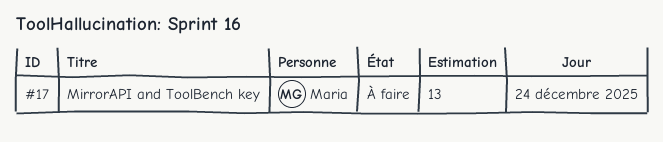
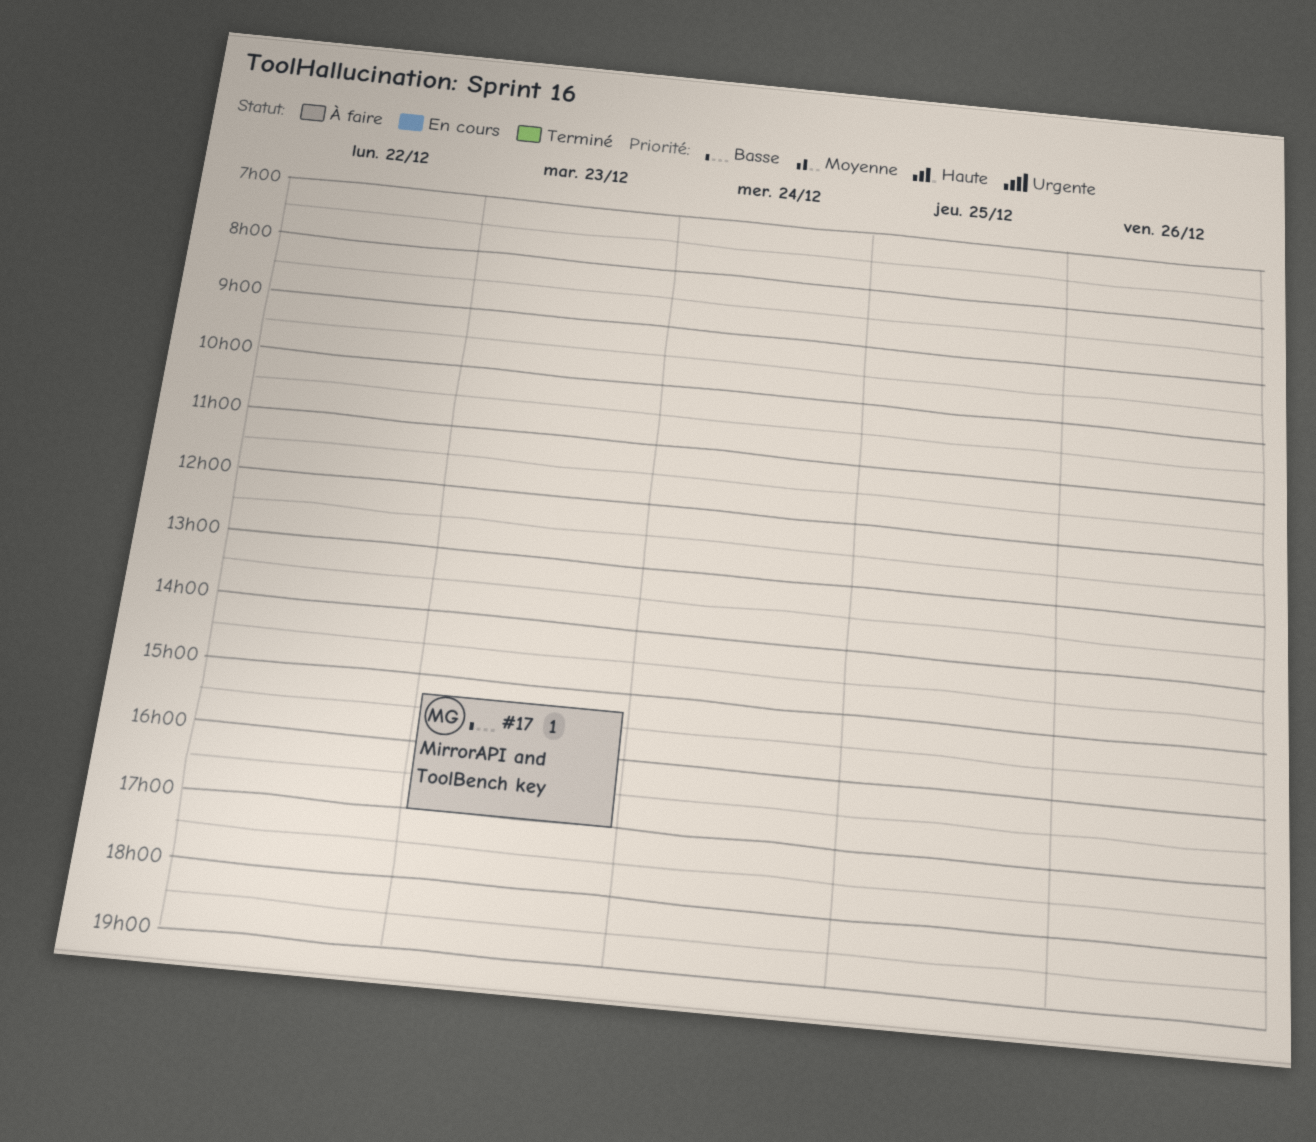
#17, estimate: 13 -> 1
#17, day: Dec 24 -> Dec 23

